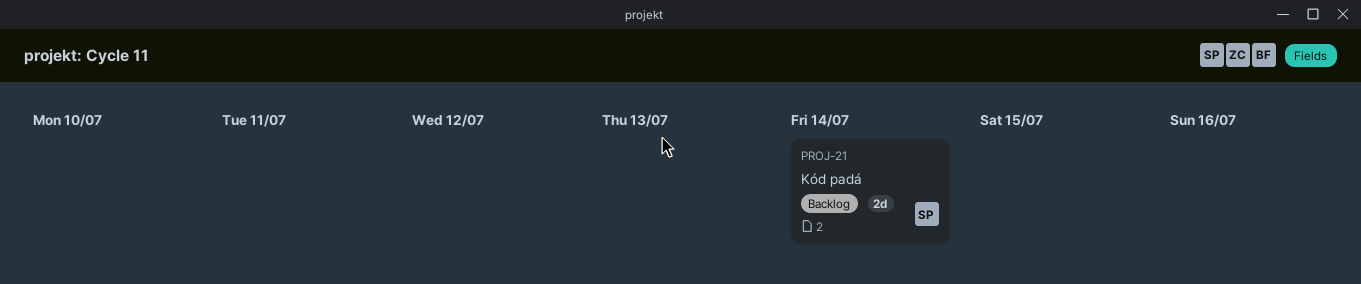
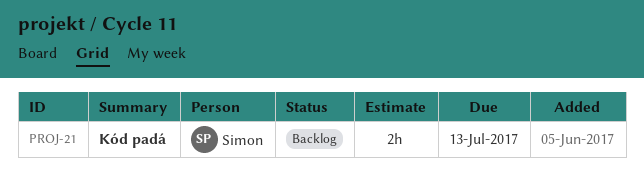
PROJ-21, estimate: 2d -> 2h
PROJ-21, due: Jul 14 -> Jul 13

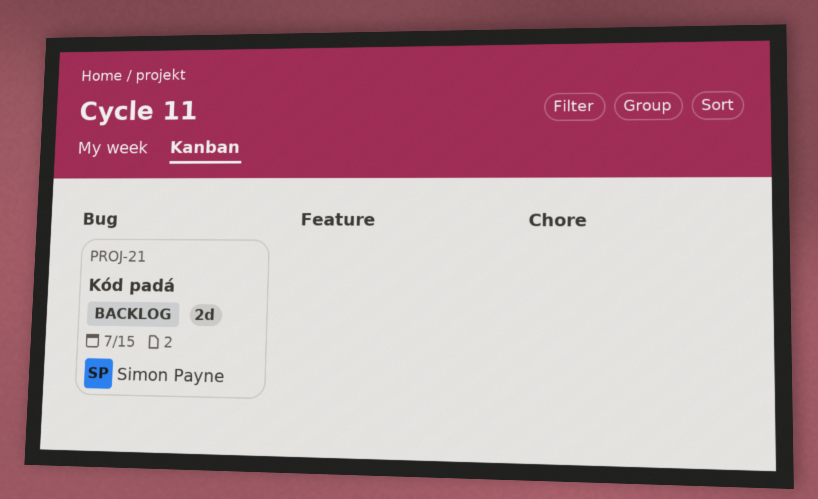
PROJ-21, estimate: 2h -> 2d
PROJ-21, due: Jul 13 -> Jul 15

